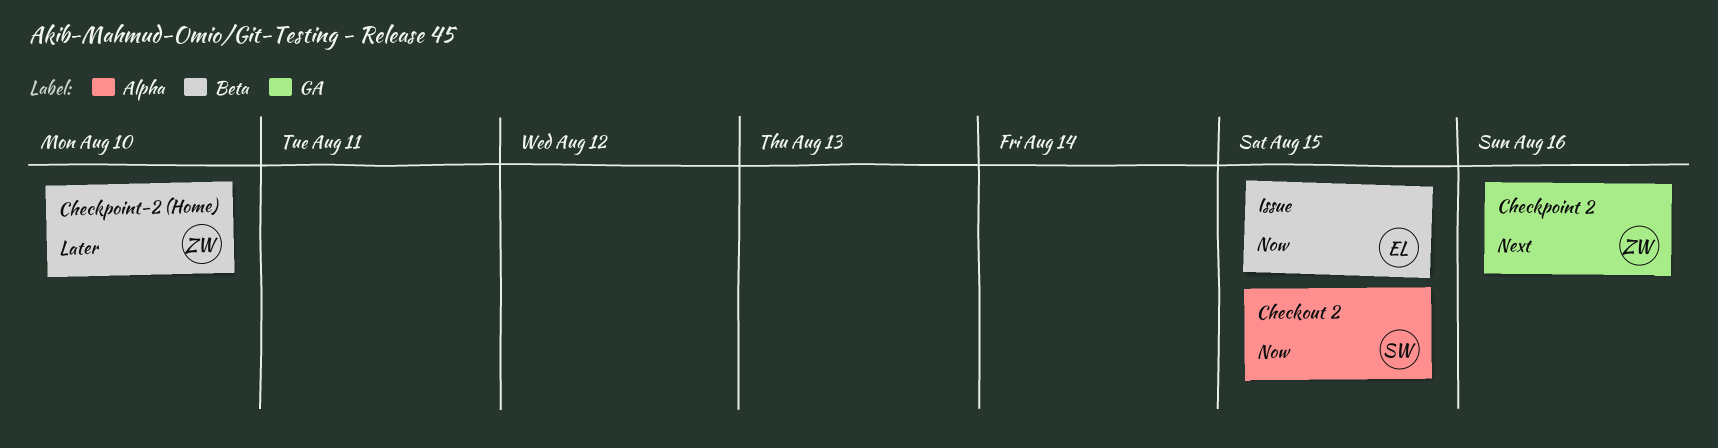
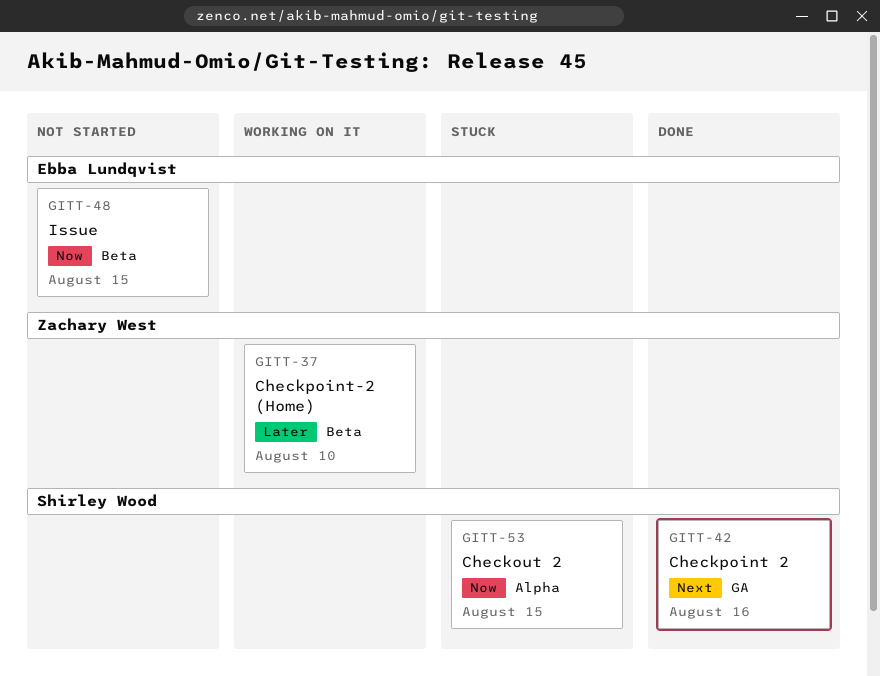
Checkpoint 2, owner: Zachary West -> Shirley Wood

